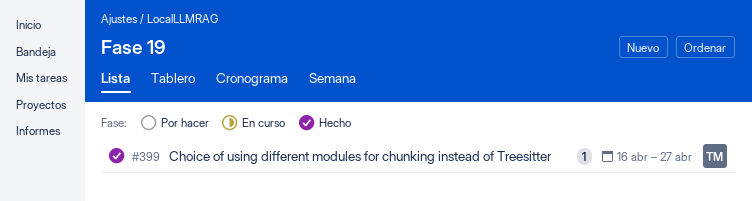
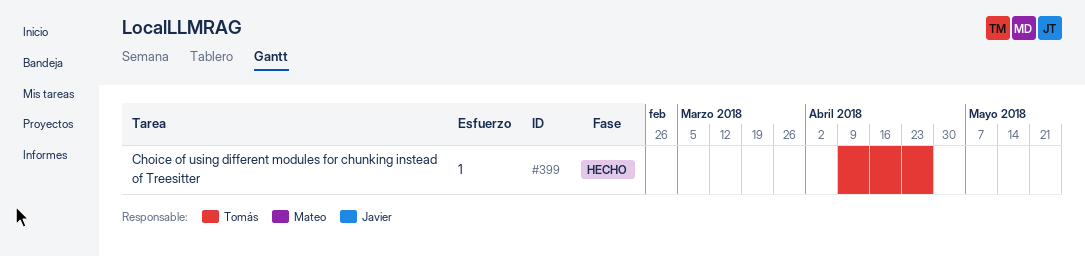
#399, start: Apr 16 -> Apr 9

